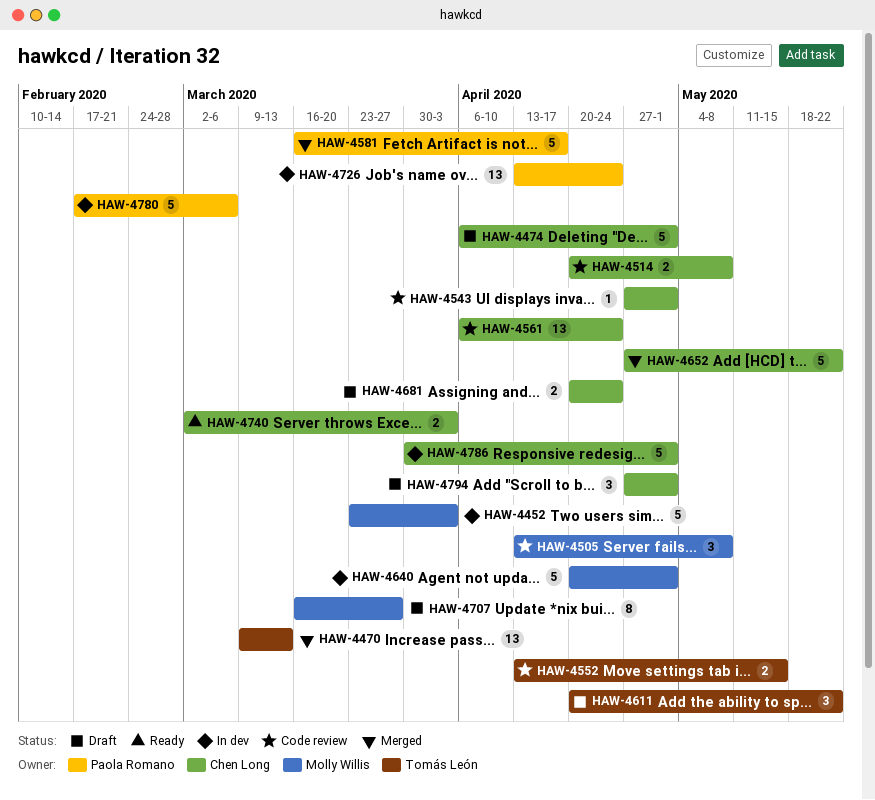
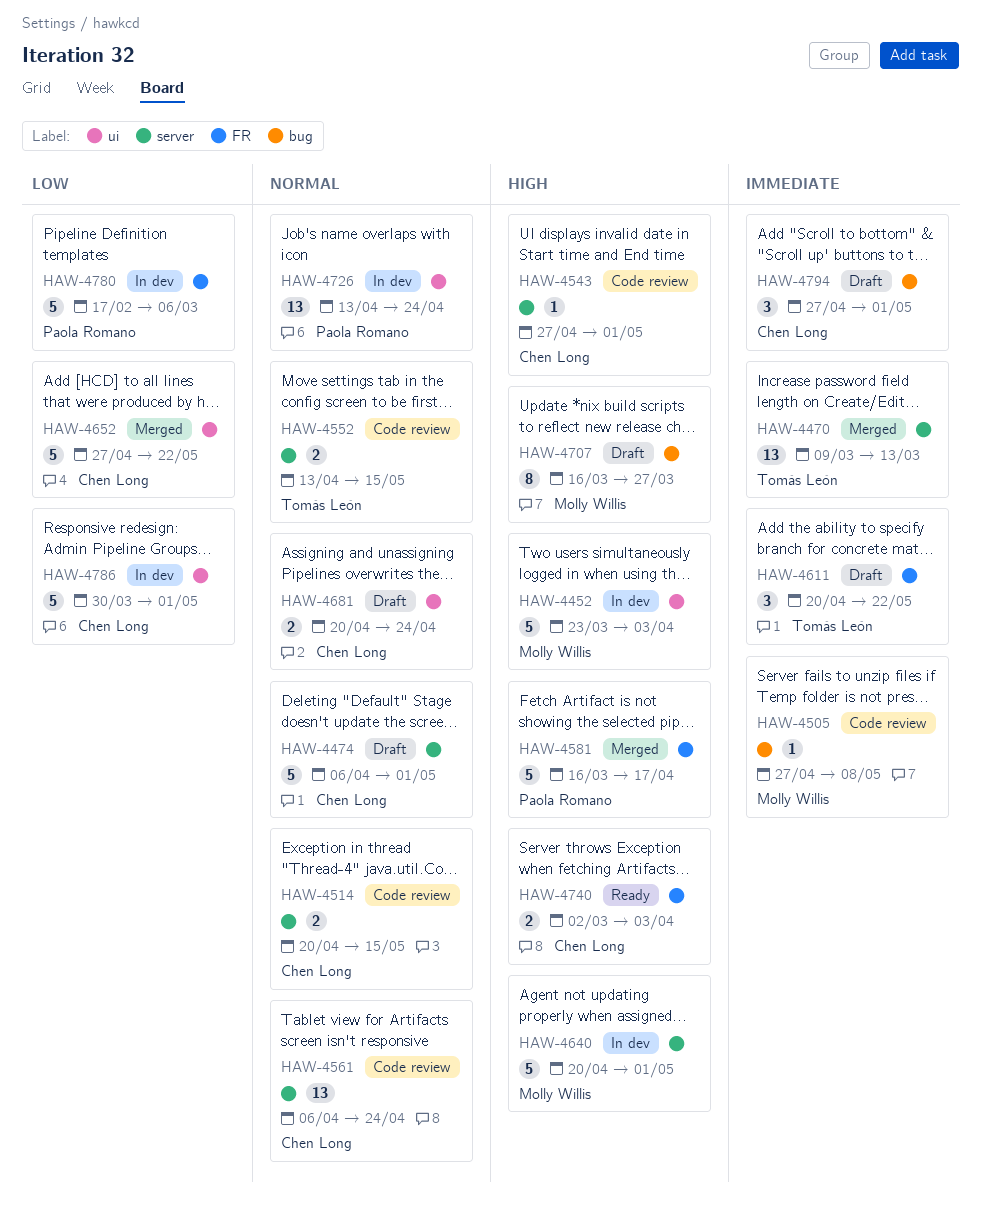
HAW-4505, estimate: 3 -> 1
HAW-4505, start: Apr 13 -> Apr 27
HAW-4514, due: May 8 -> May 15

